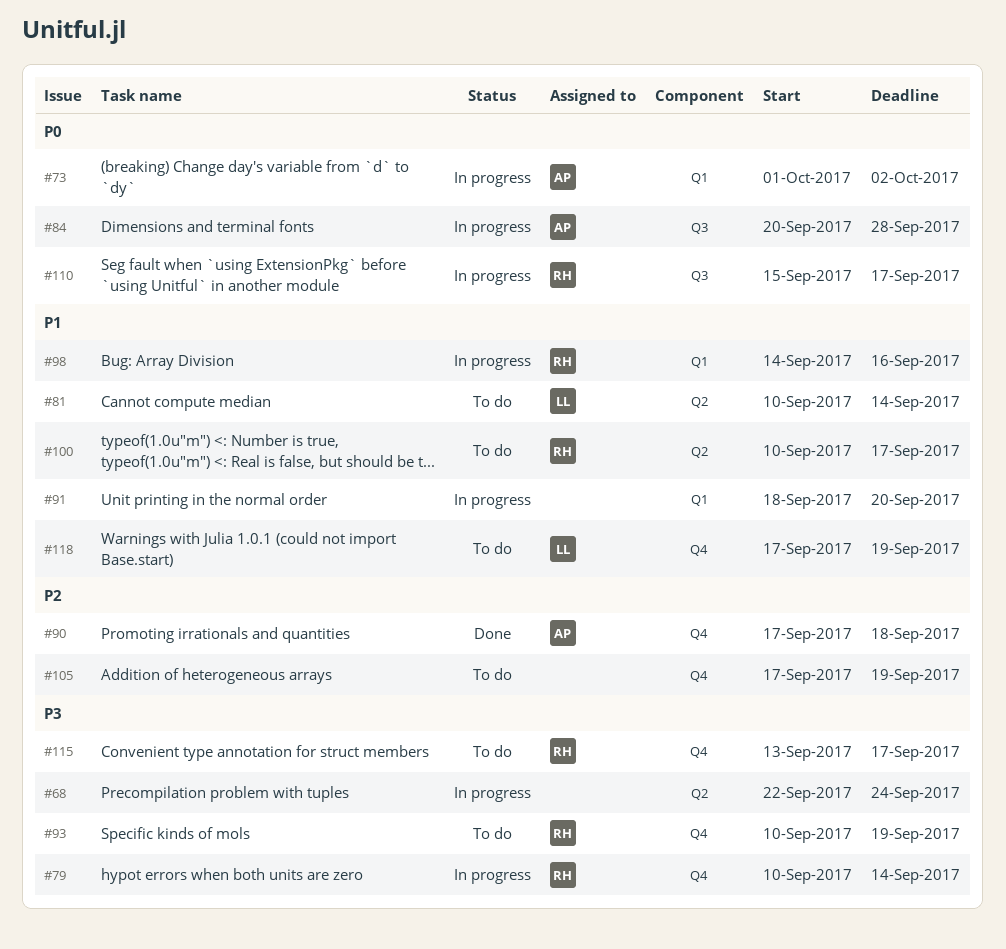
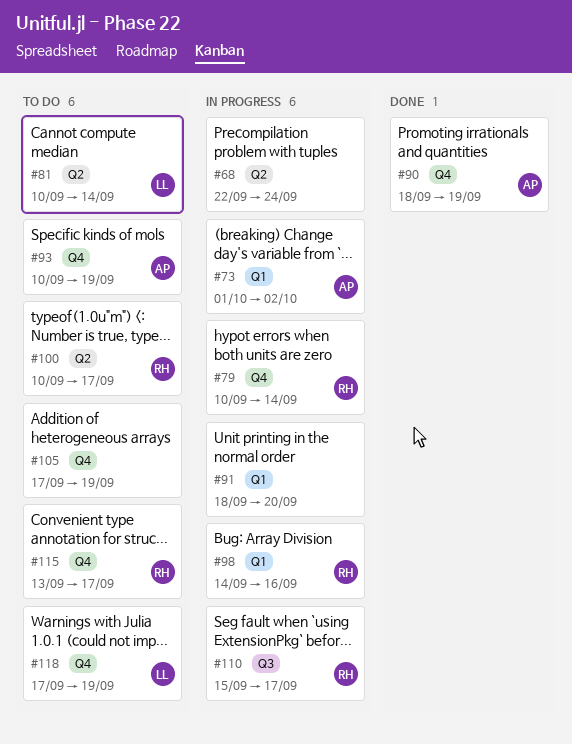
#84: present -> none
#90, start: Sep 17 -> Sep 18
#90, due: Sep 18 -> Sep 19
#93, owner: RH -> AP

